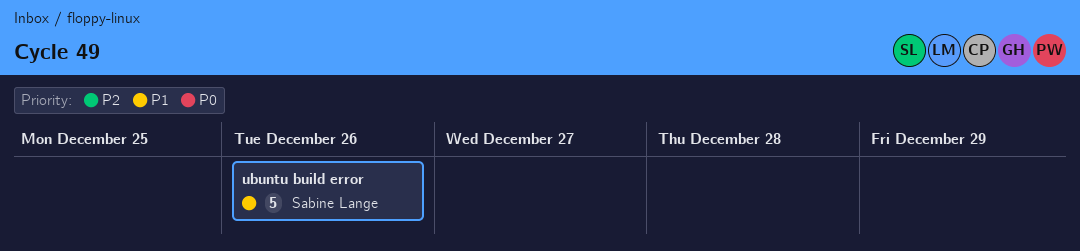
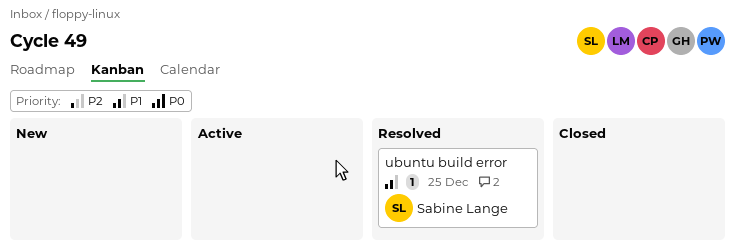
ubuntu build error, estimate: 5 -> 1
ubuntu build error, due: Dec 26 -> Dec 25

